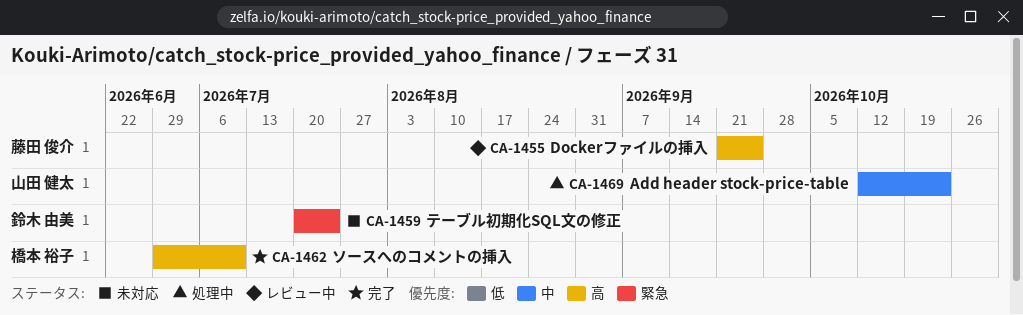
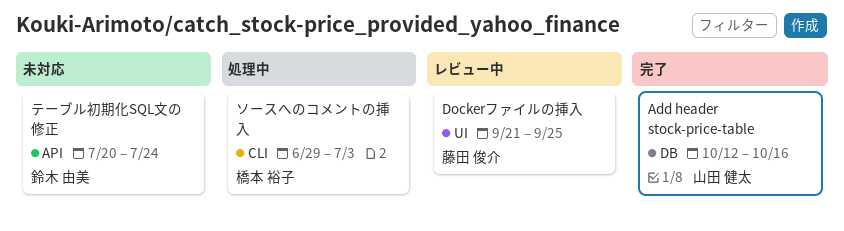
Add header stock-price-table, status: 処理中 -> 完了
Add header stock-price-table, due: Oct 23 -> Oct 16
ソースへのコメントの挿入, status: 完了 -> 処理中
ソースへのコメントの挿入, due: Jul 10 -> Jul 3

